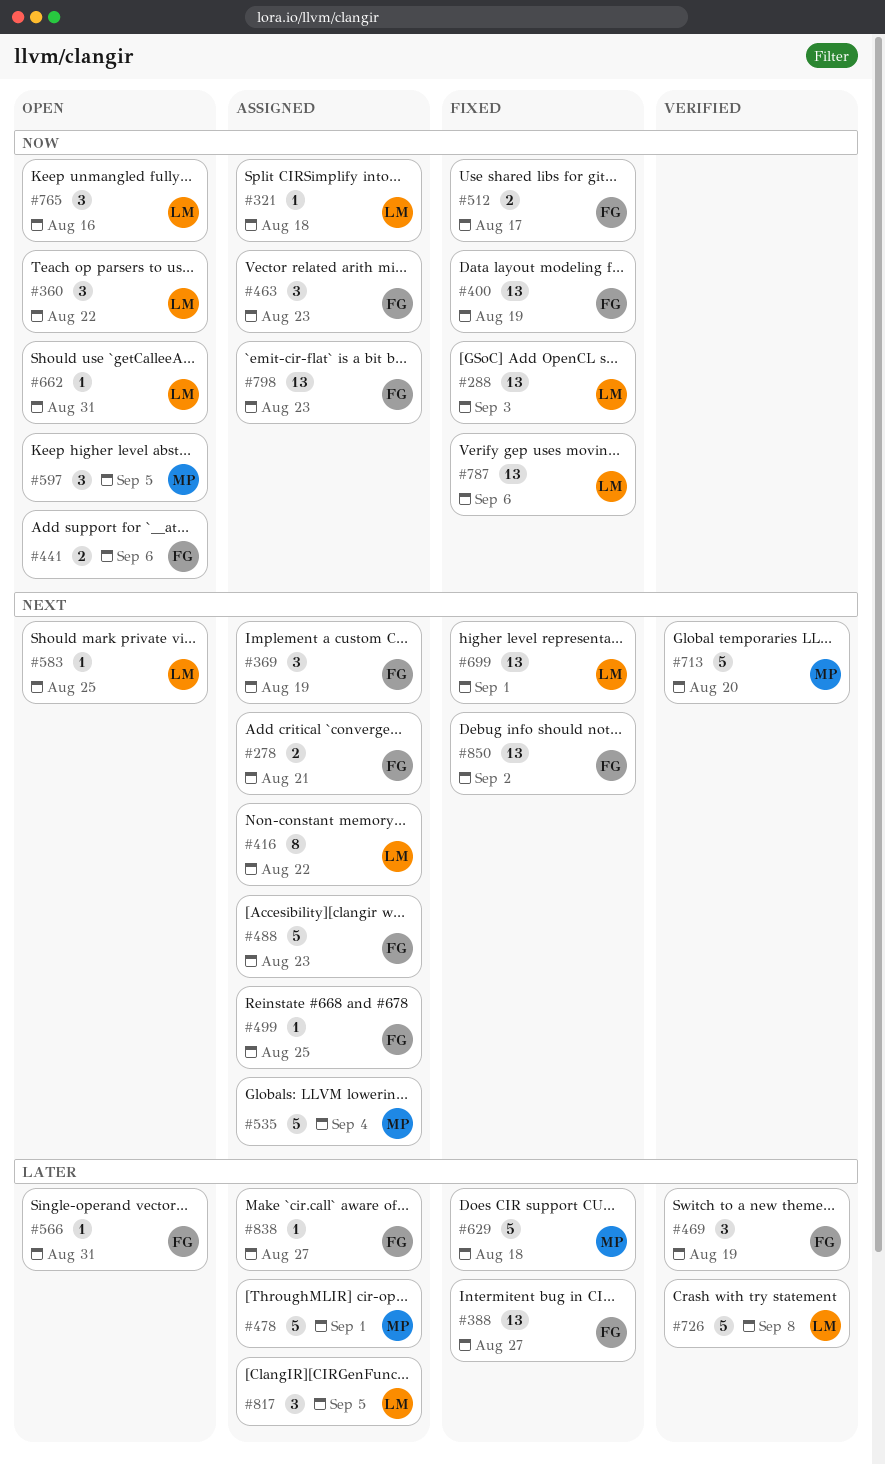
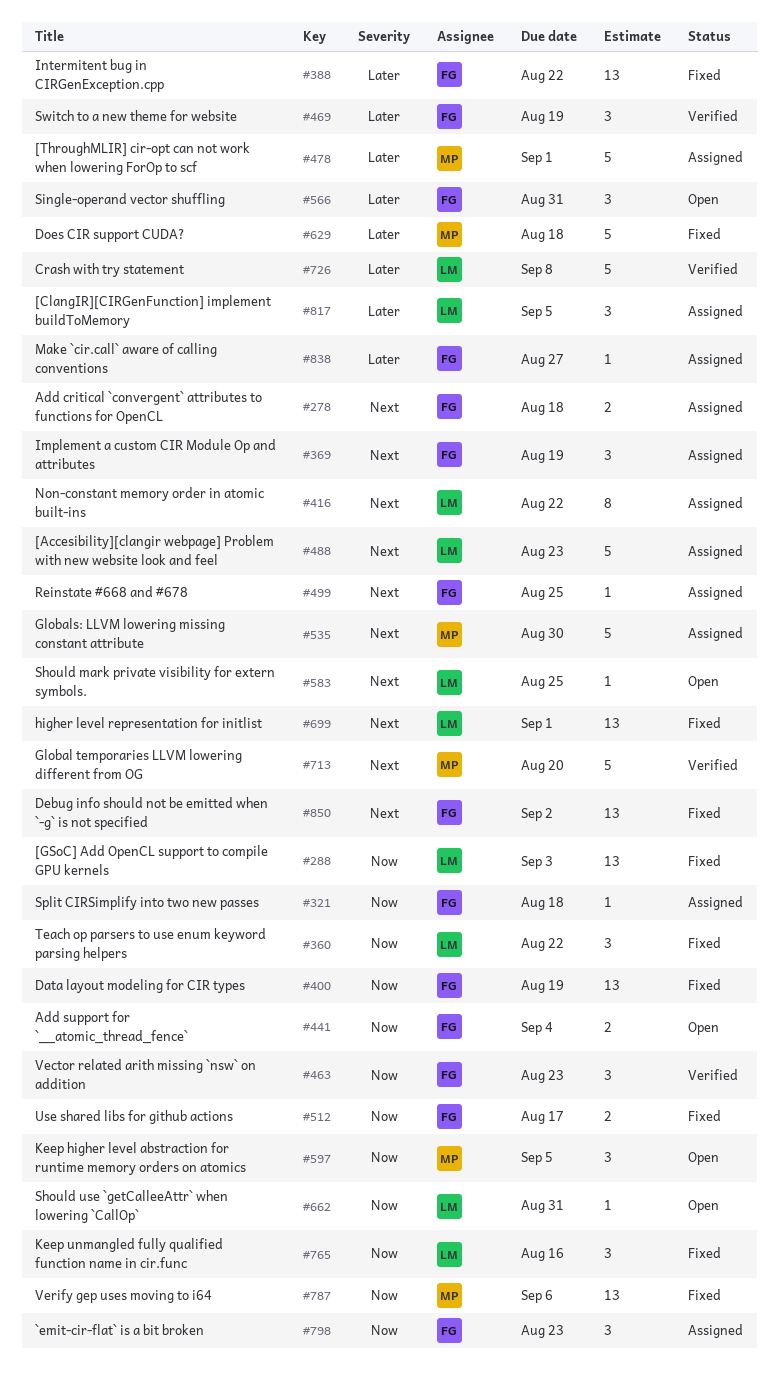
#278, due: Aug 21 -> Aug 18
#321, owner: LM -> FG
#360, status: Open -> Fixed
#388, due: Aug 27 -> Aug 22
#441, due: Sep 6 -> Sep 4
#463, status: Assigned -> Verified
#488, owner: FG -> LM
#535, due: Sep 4 -> Aug 30
#566, estimate: 1 -> 3
#765, status: Open -> Fixed
#787, owner: LM -> MP
#798, estimate: 13 -> 3

